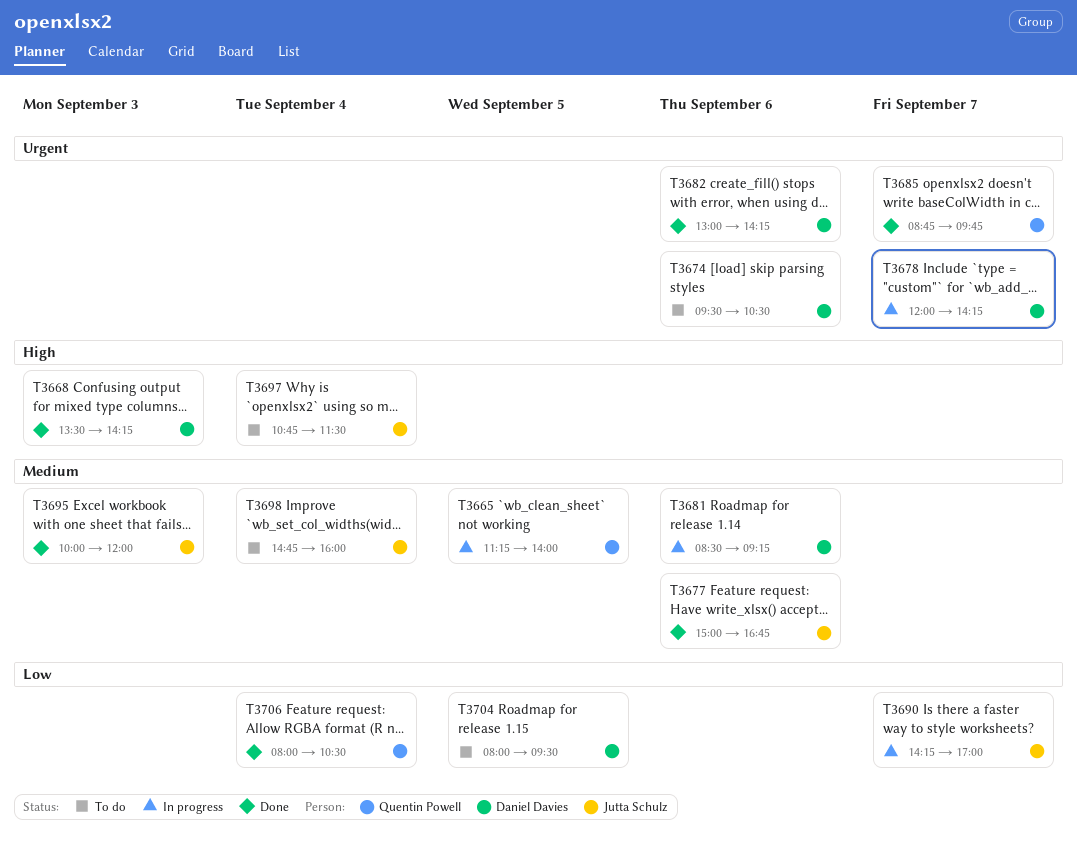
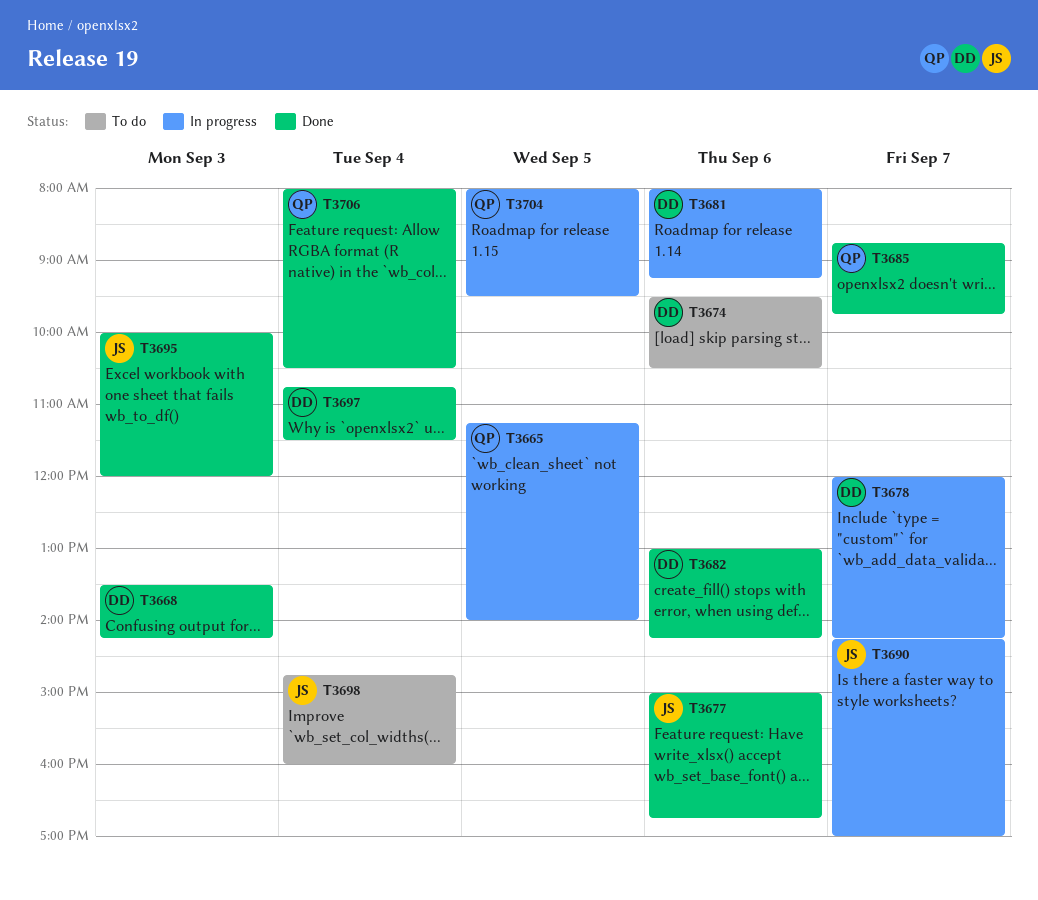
T3681, begins: 08:30 -> 08:00
T3697, status: To do -> Done
T3697, owner: Jutta Schulz -> Daniel Davies
T3704, status: To do -> In progress
T3704, owner: Daniel Davies -> Quentin Powell

